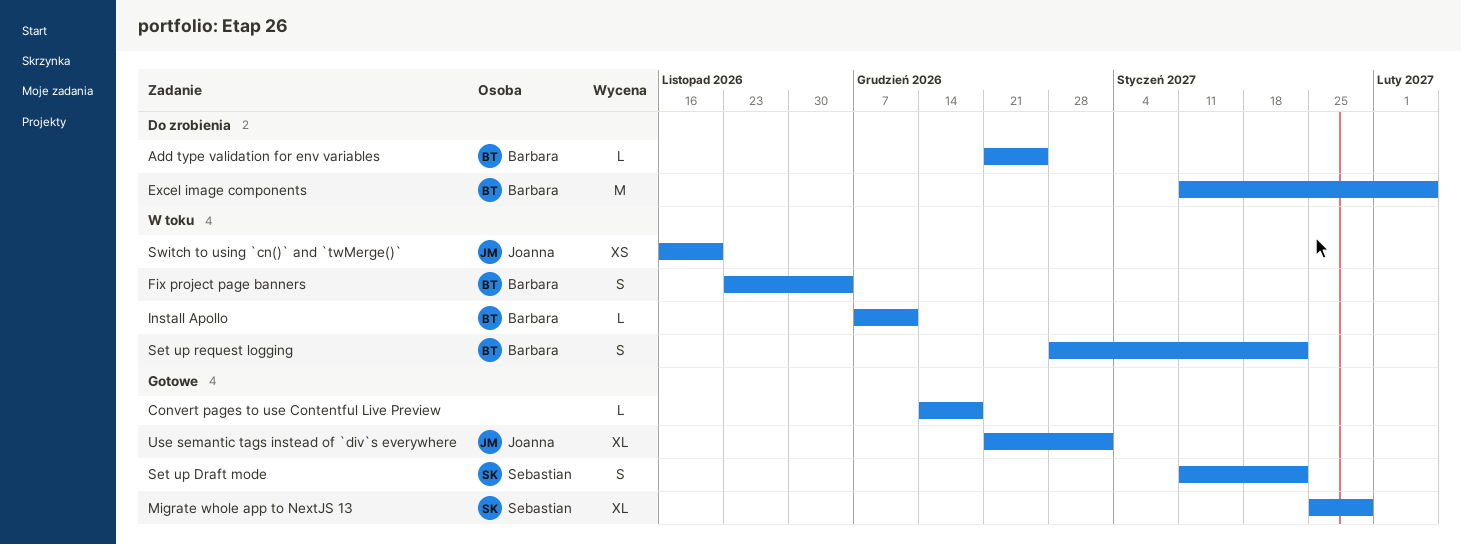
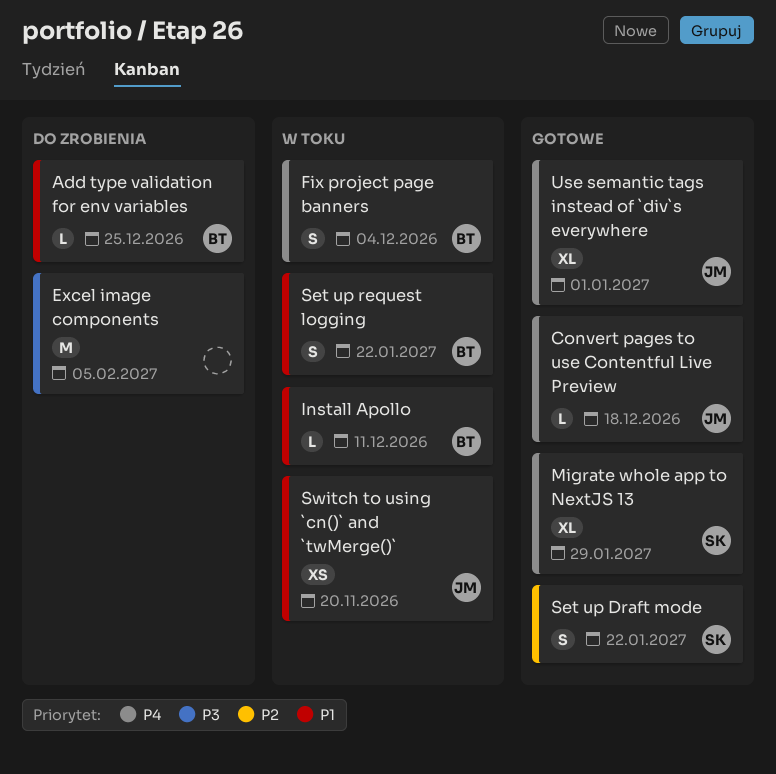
Convert pages to use Contentful Live Preview, owner: none -> Joanna
Excel image components, owner: Barbara -> none

